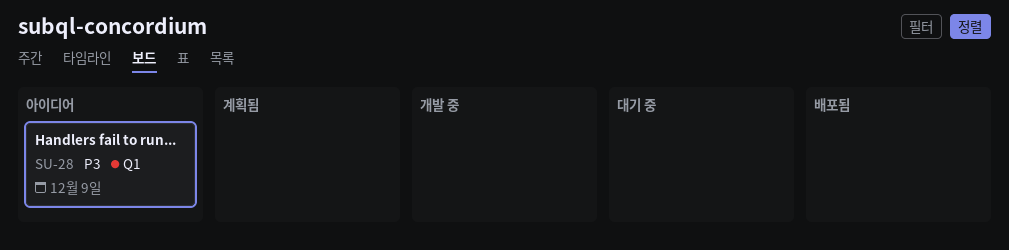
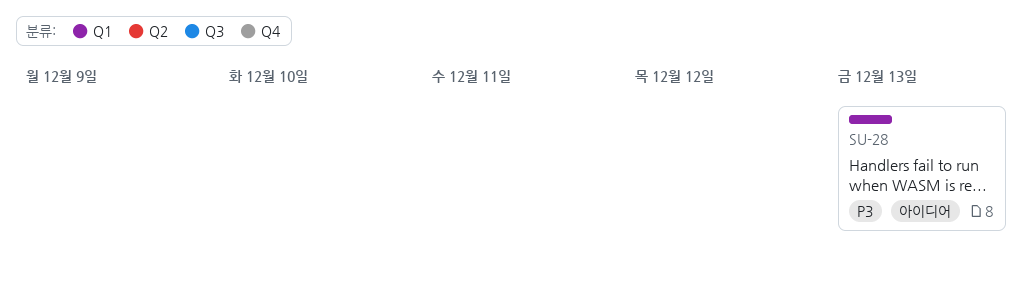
SU-28, due: Dec 9 -> Dec 13

